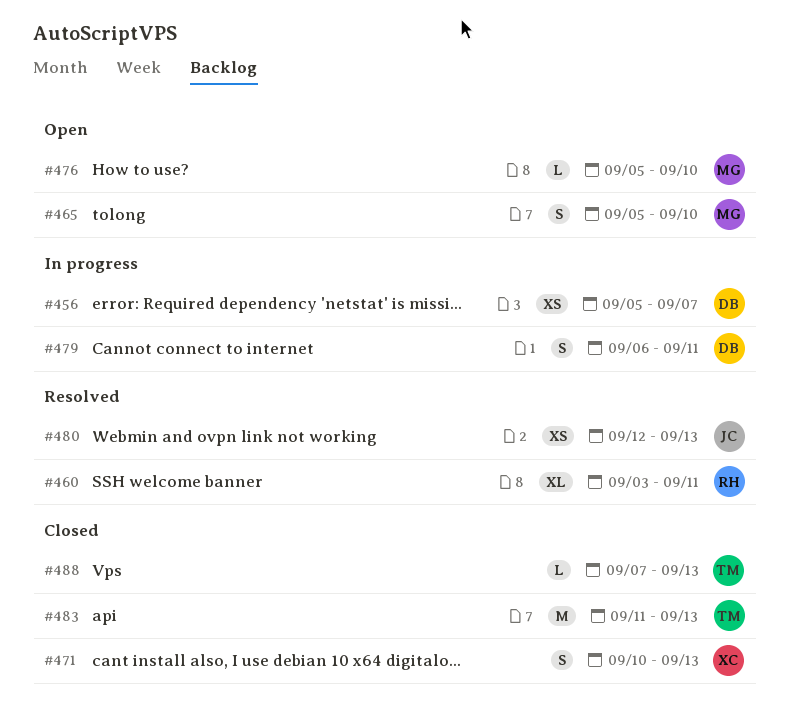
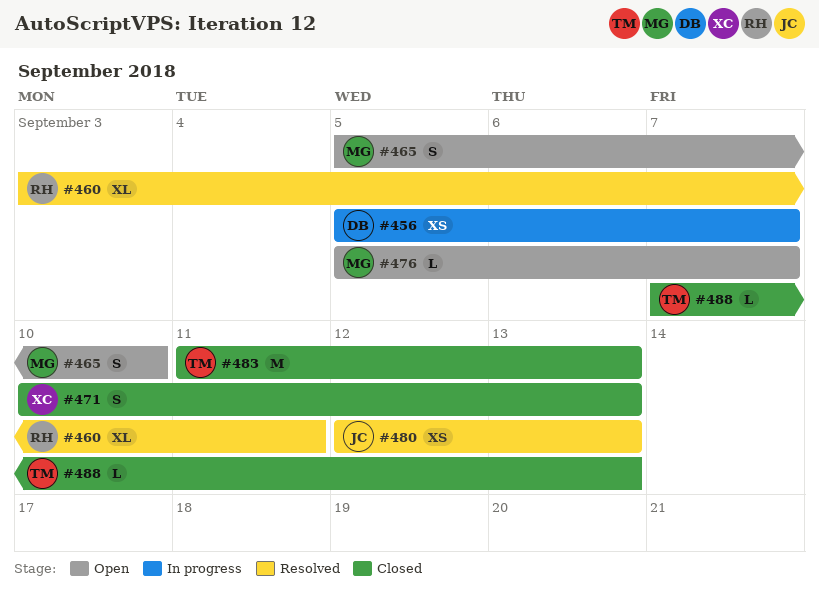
#476, due: Sep 10 -> Sep 7
#479: present -> none

